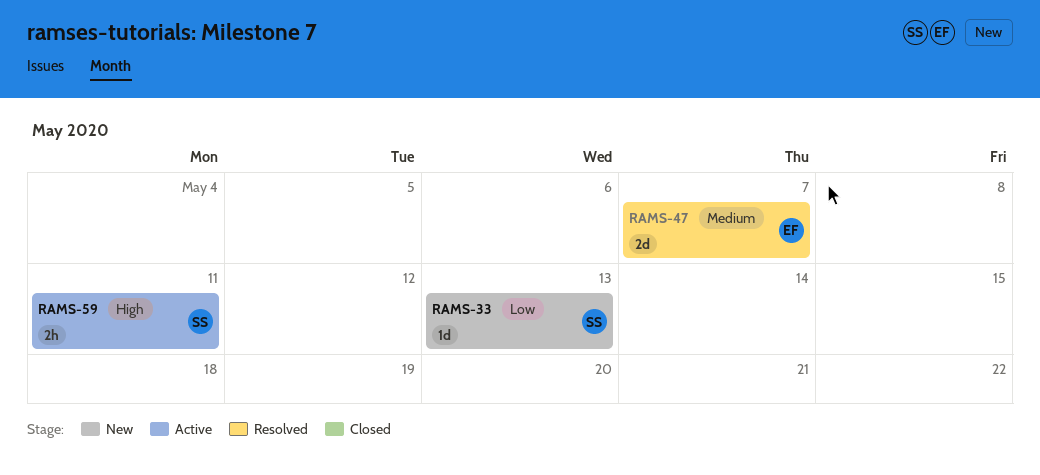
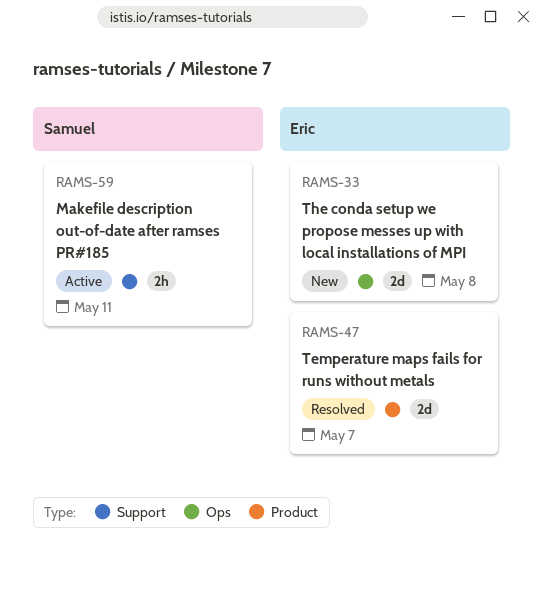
RAMS-33, owner: Samuel -> Eric
RAMS-33, estimate: 1d -> 2d
RAMS-33, due: May 13 -> May 8

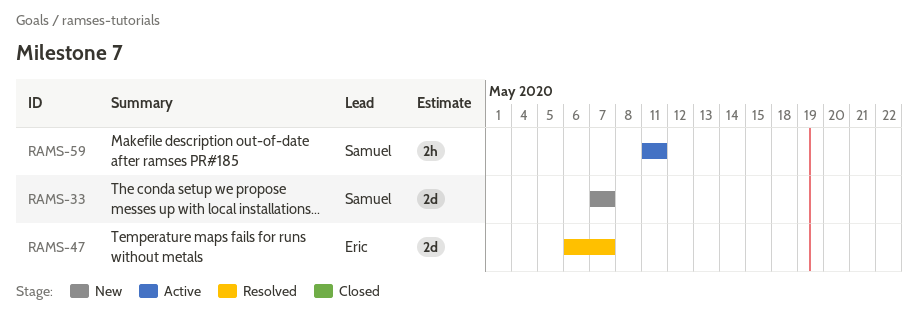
RAMS-33, owner: Eric -> Samuel
RAMS-33, due: May 8 -> May 7

